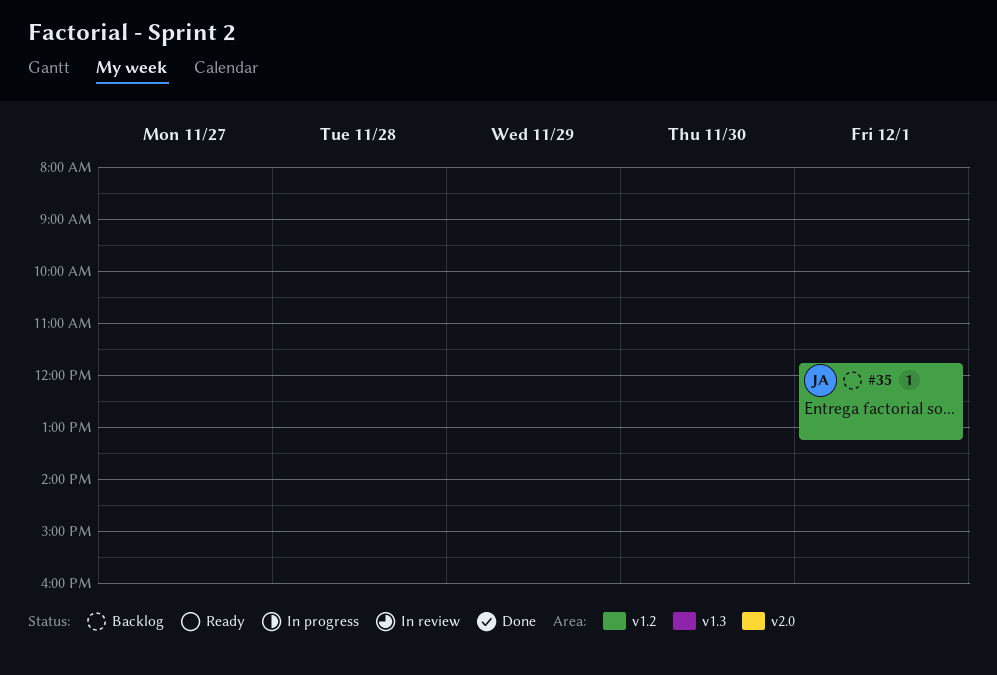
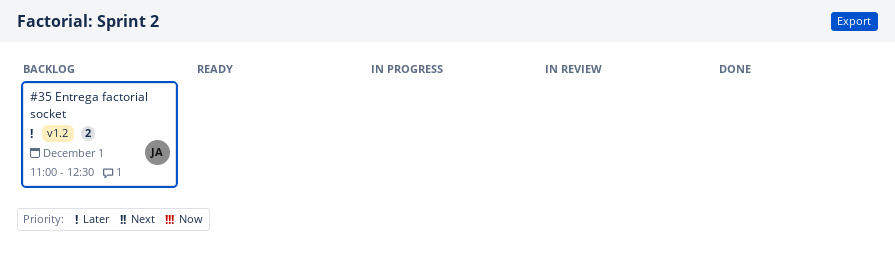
#35, estimate: 1 -> 2
#35, begins: 11:45 -> 11:00
#35, ends: 13:15 -> 12:30

